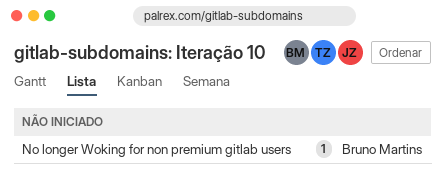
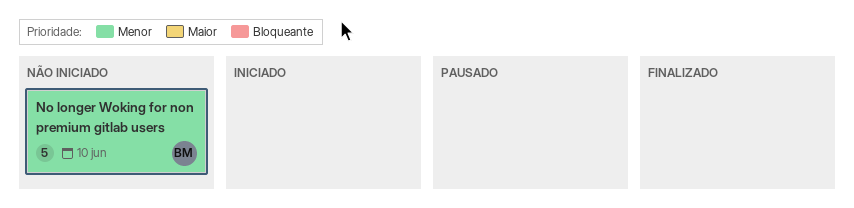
No longer Woking for non premium gitlab users, estimate: 1 -> 5

